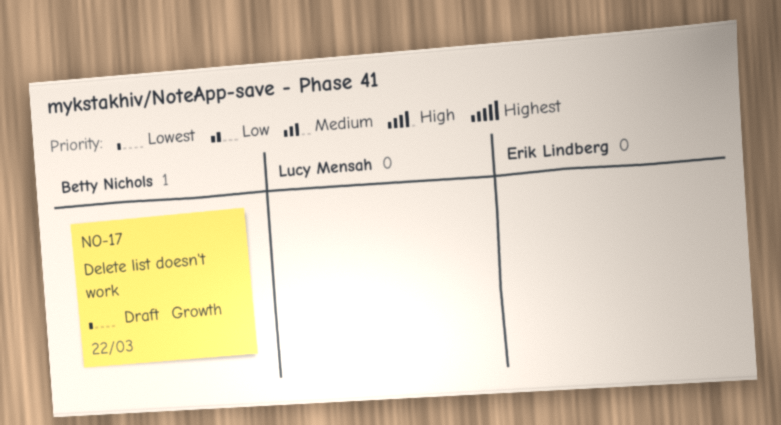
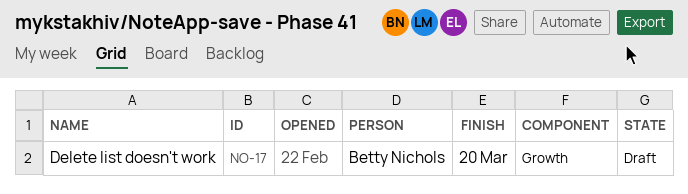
NO-17, due: Mar 22 -> Mar 20

